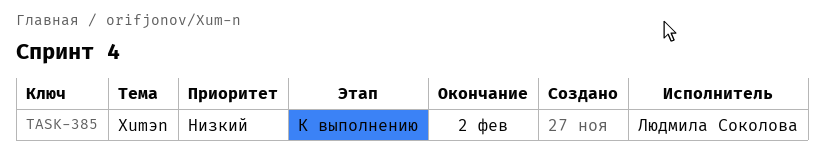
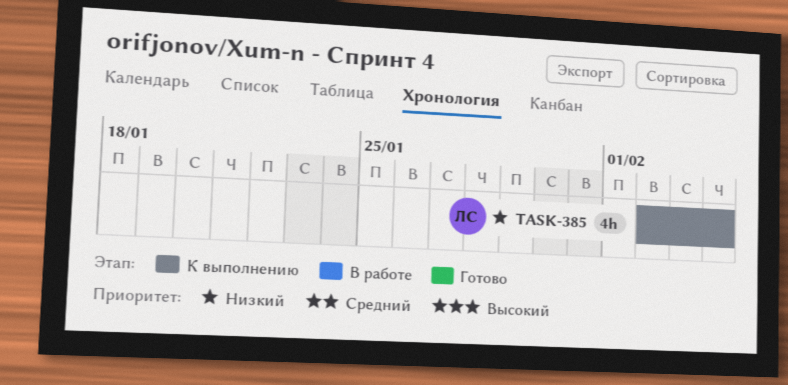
TASK-385, due: Feb 2 -> Feb 4

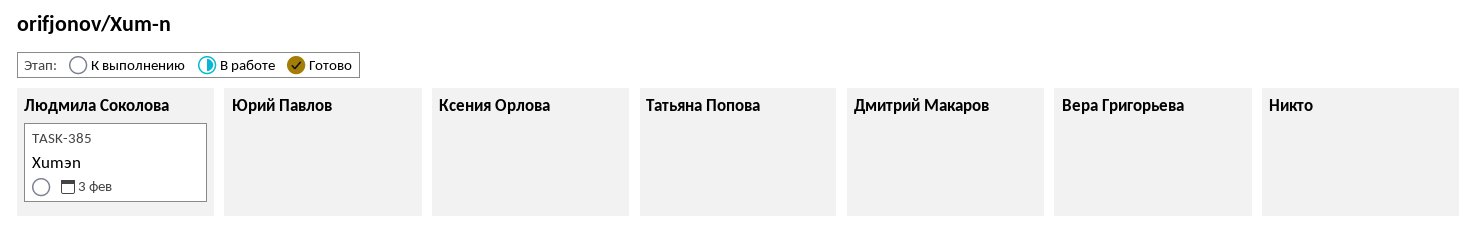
TASK-385, due: Feb 4 -> Feb 3

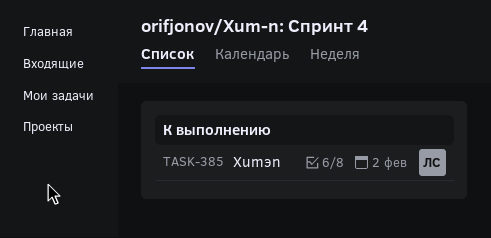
TASK-385, due: Feb 3 -> Feb 2

